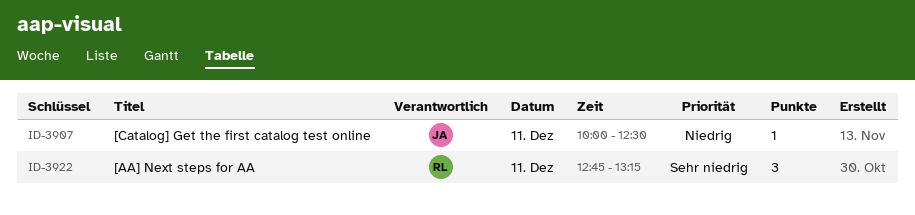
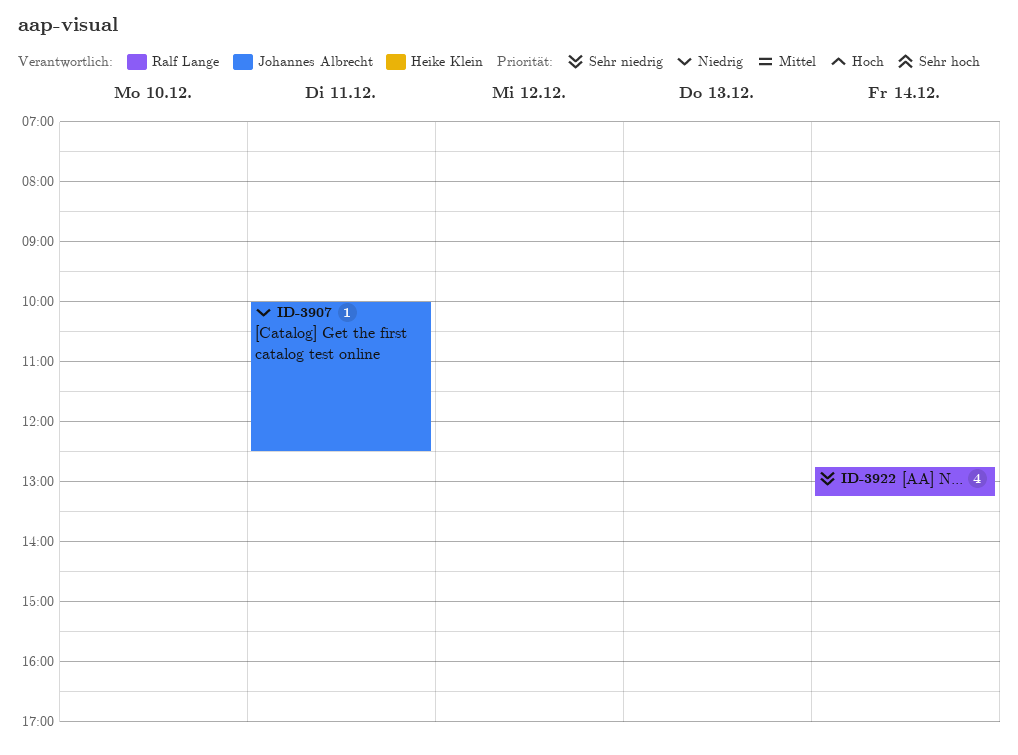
ID-3922, estimate: 3 -> 4
ID-3922, day: Dec 11 -> Dec 14

